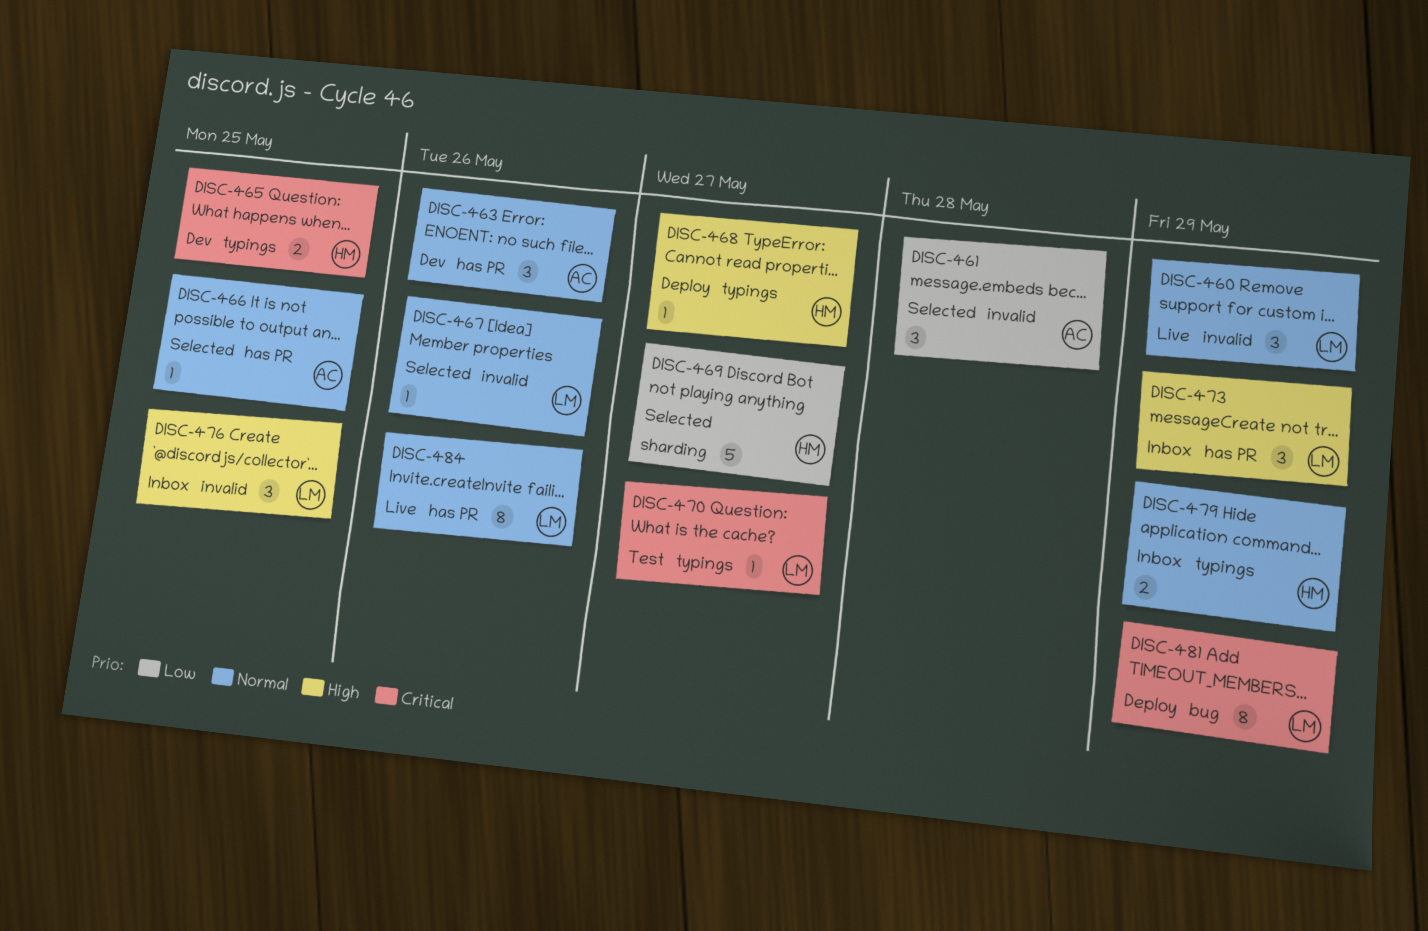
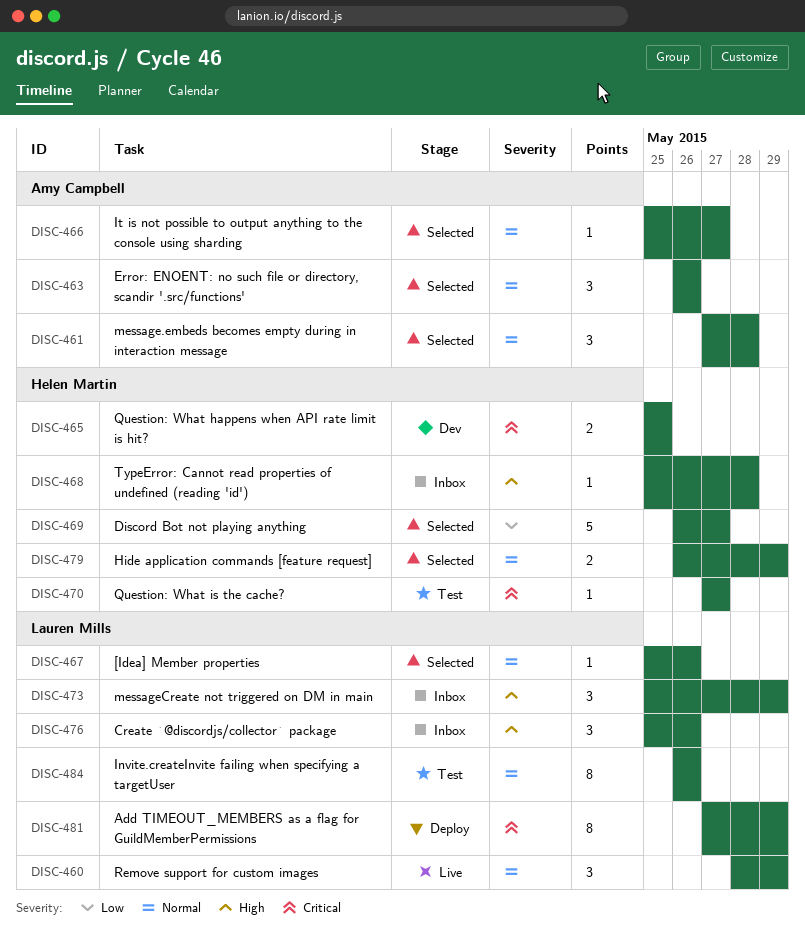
DISC-461, priority: Low -> Normal
DISC-463, status: Dev -> Selected
DISC-466, due: May 25 -> May 27
DISC-468, status: Deploy -> Inbox
DISC-468, due: May 27 -> May 28
DISC-470, owner: Lauren Mills -> Helen Martin
DISC-476, due: May 25 -> May 26
DISC-479, status: Inbox -> Selected
DISC-484, status: Live -> Test

